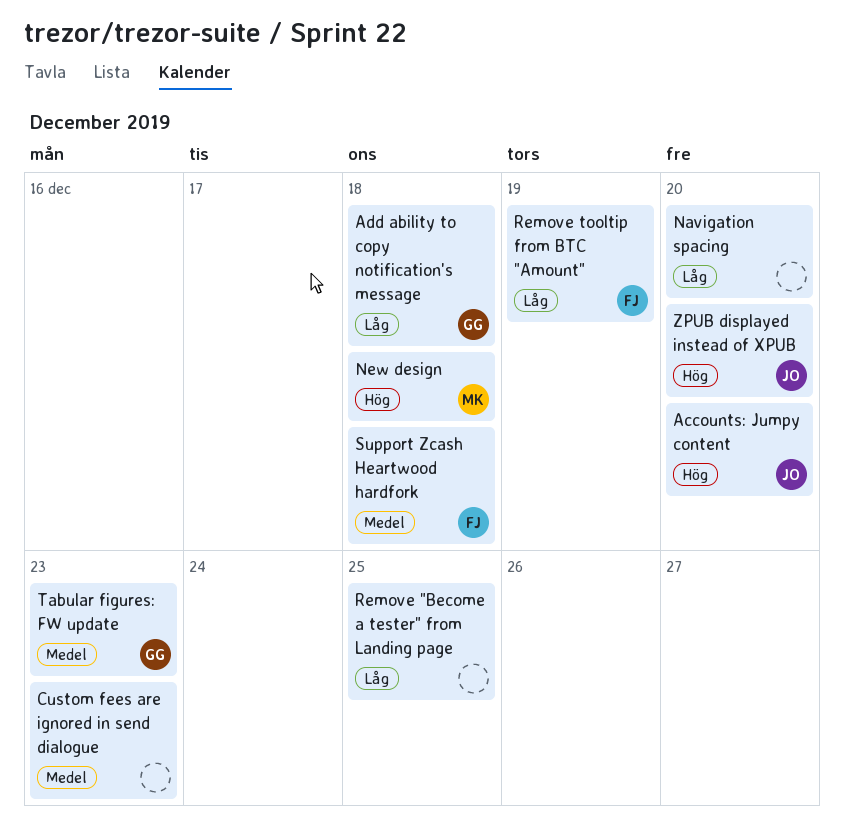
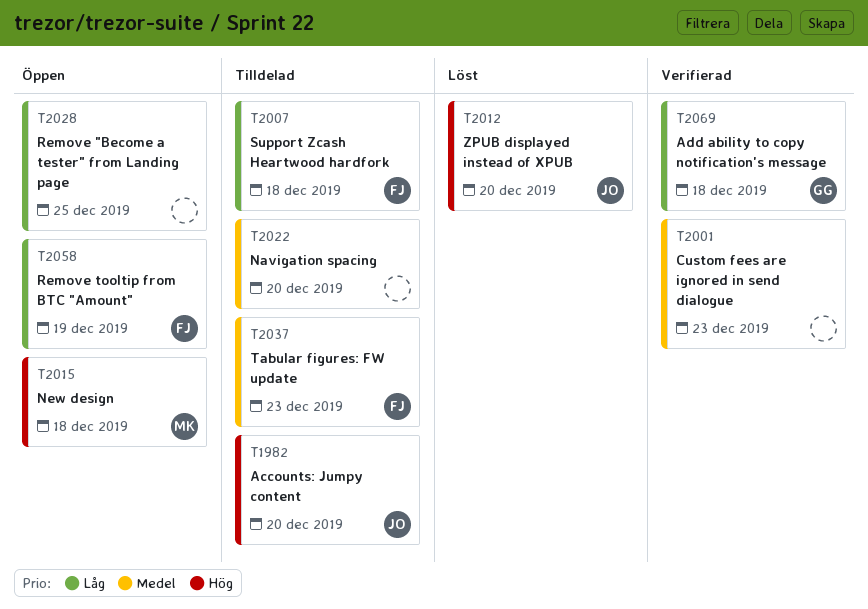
Navigation spacing, priority: Låg -> Medel
Support Zcash Heartwood hardfork, priority: Medel -> Låg
Tabular figures: FW update, owner: GG -> FJ

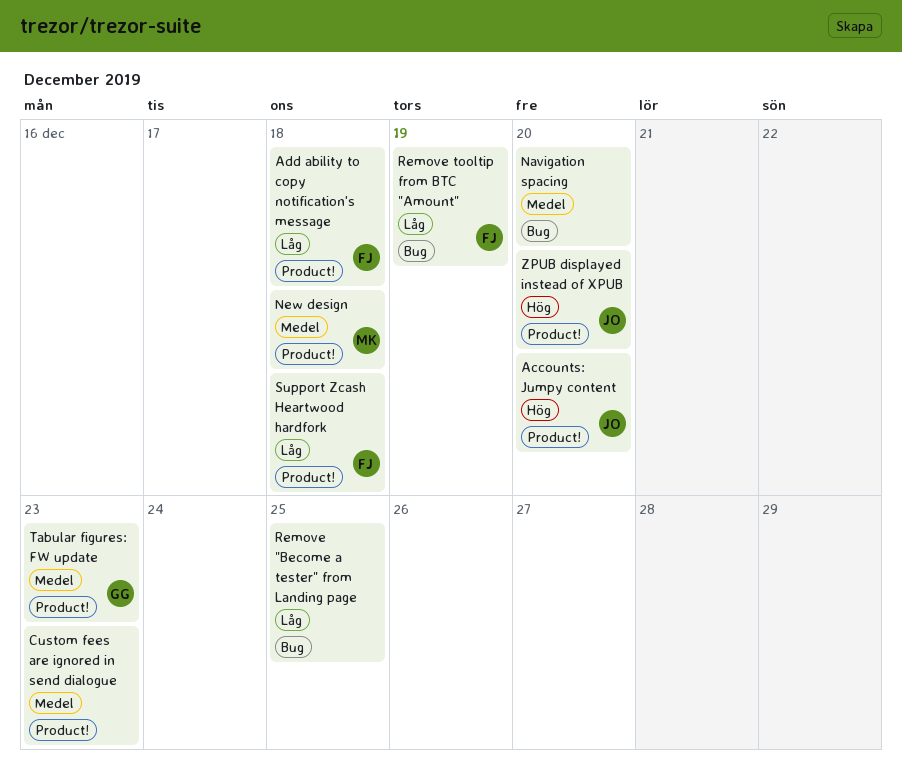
Add ability to copy notification's message, owner: GG -> FJ
New design, priority: Hög -> Medel
Tabular figures: FW update, owner: FJ -> GG

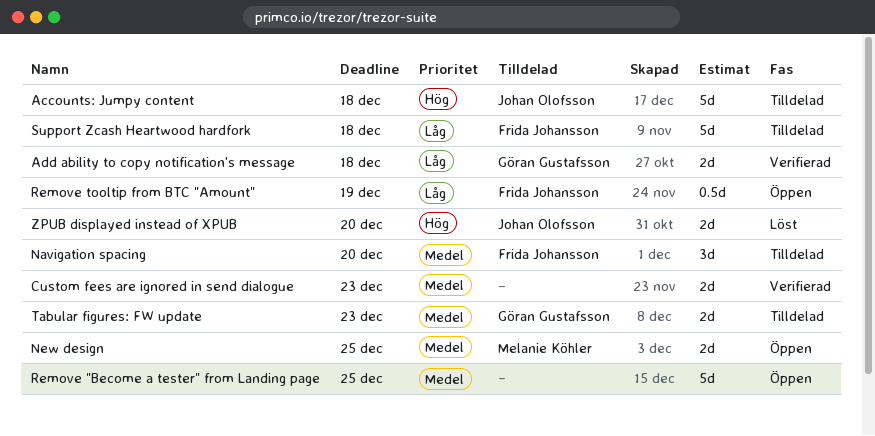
Accounts: Jumpy content, due: Dec 20 -> Dec 18
Add ability to copy notification's message, owner: Frida Johansson -> Göran Gustafsson
Navigation spacing, owner: none -> Frida Johansson
New design, due: Dec 18 -> Dec 25
Remove "Become a tester" from Landing page, priority: Låg -> Medel

